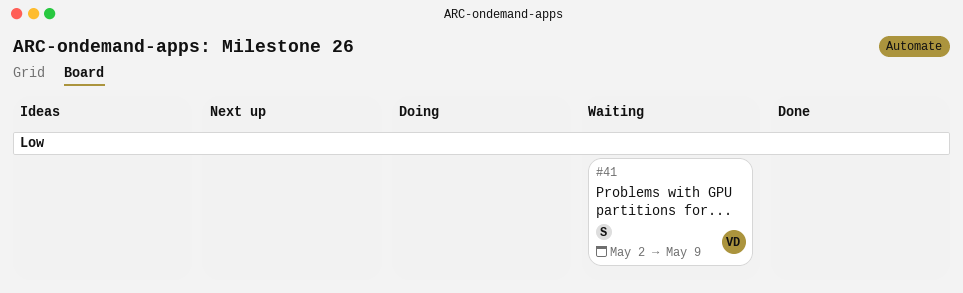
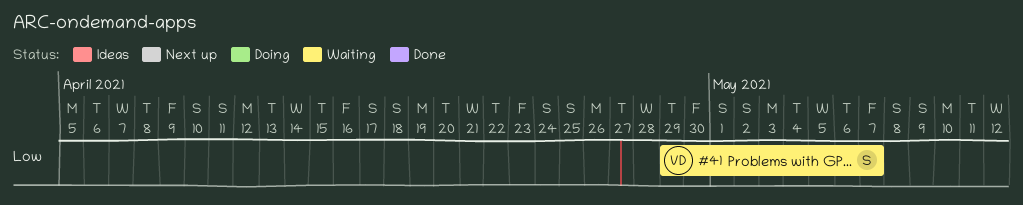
#41, start: May 2 -> Apr 29
#41, due: May 9 -> May 7

